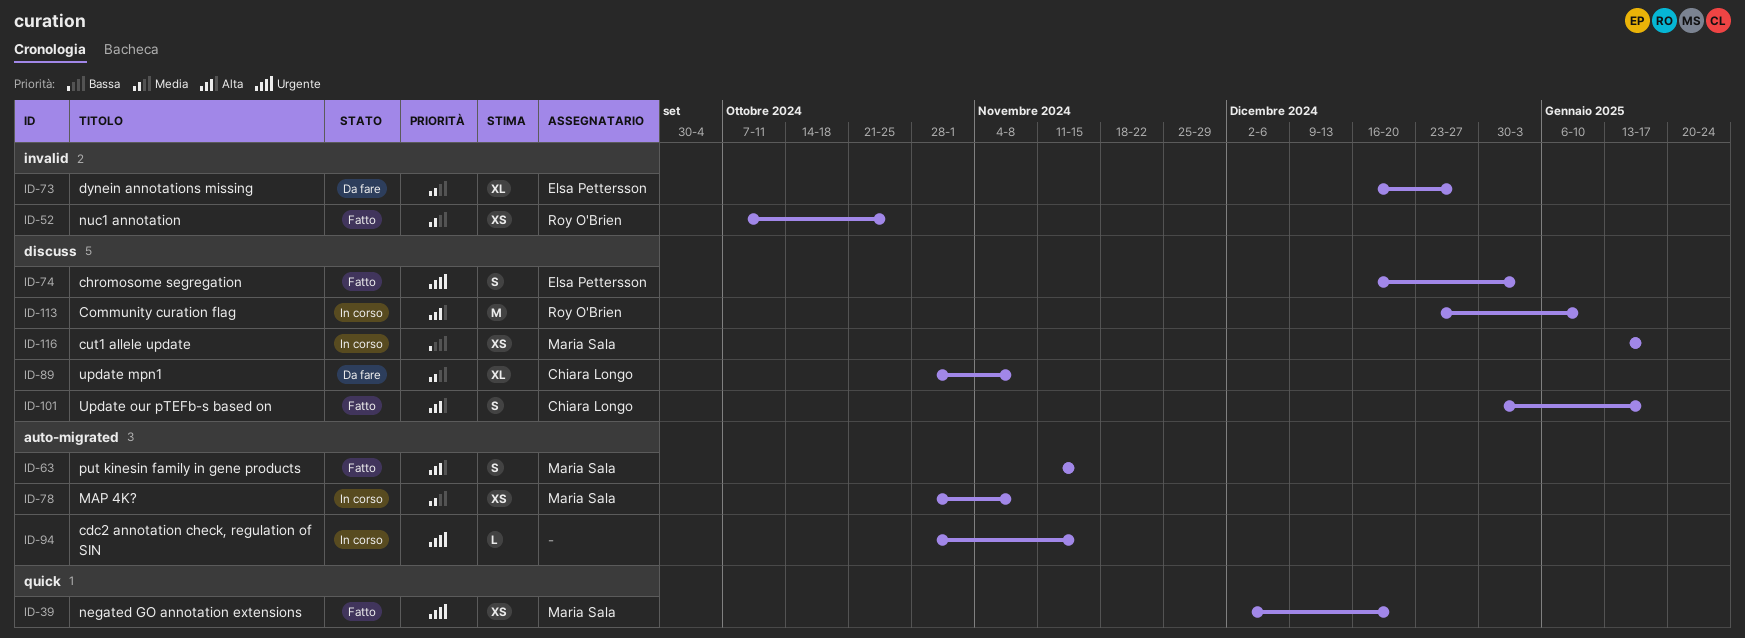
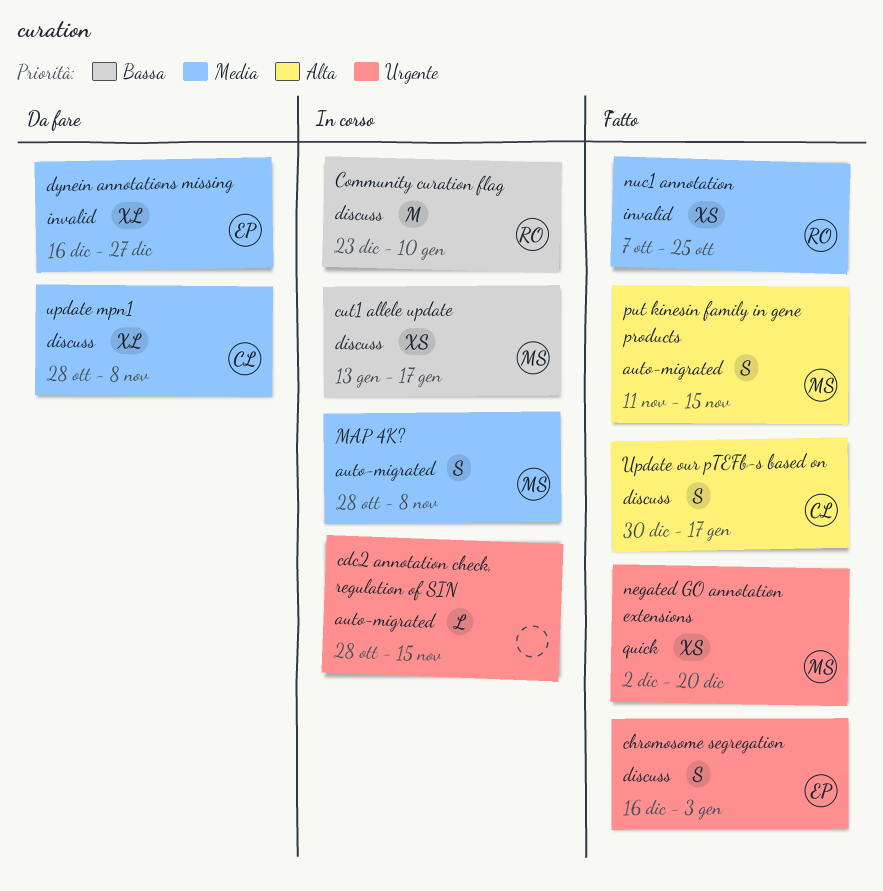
Community curation flag, priority: Alta -> Bassa
MAP 4K?, estimate: XS -> S

